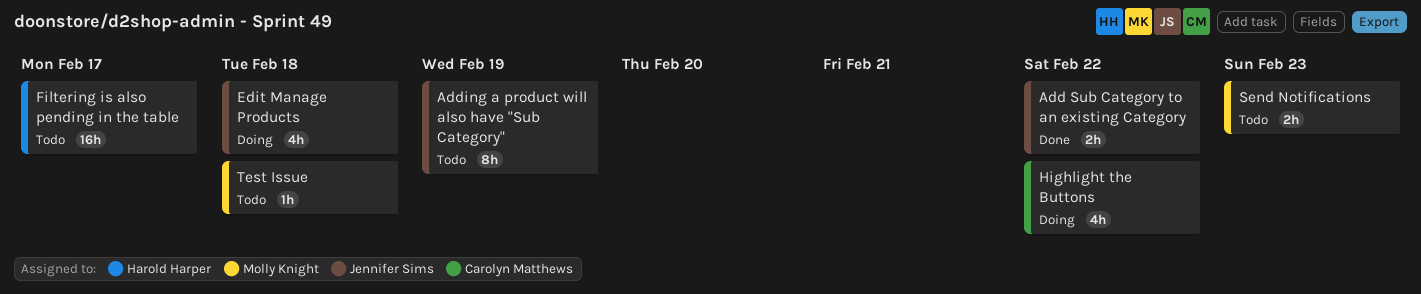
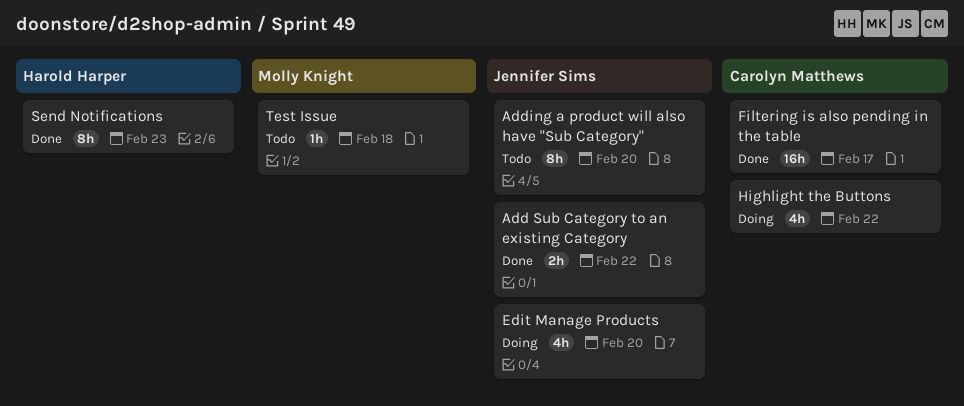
Adding a product will also have "Sub Category", due: Feb 19 -> Feb 20
Edit Manage Products, due: Feb 18 -> Feb 20
Filtering is also pending in the table, status: Todo -> Done
Filtering is also pending in the table, owner: Harold Harper -> Carolyn Matthews
Send Notifications, status: Todo -> Done
Send Notifications, owner: Molly Knight -> Harold Harper
Send Notifications, estimate: 2h -> 8h

